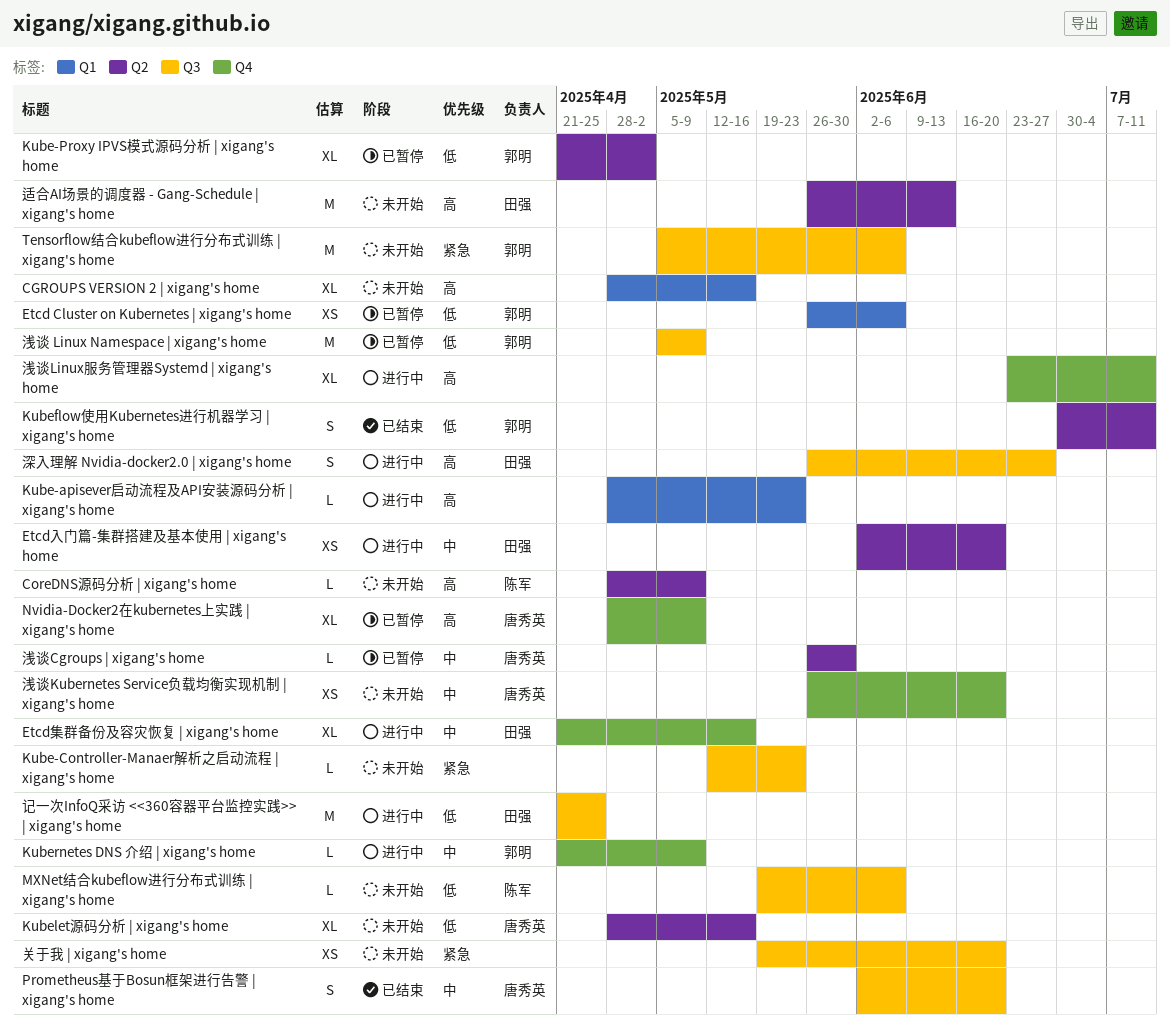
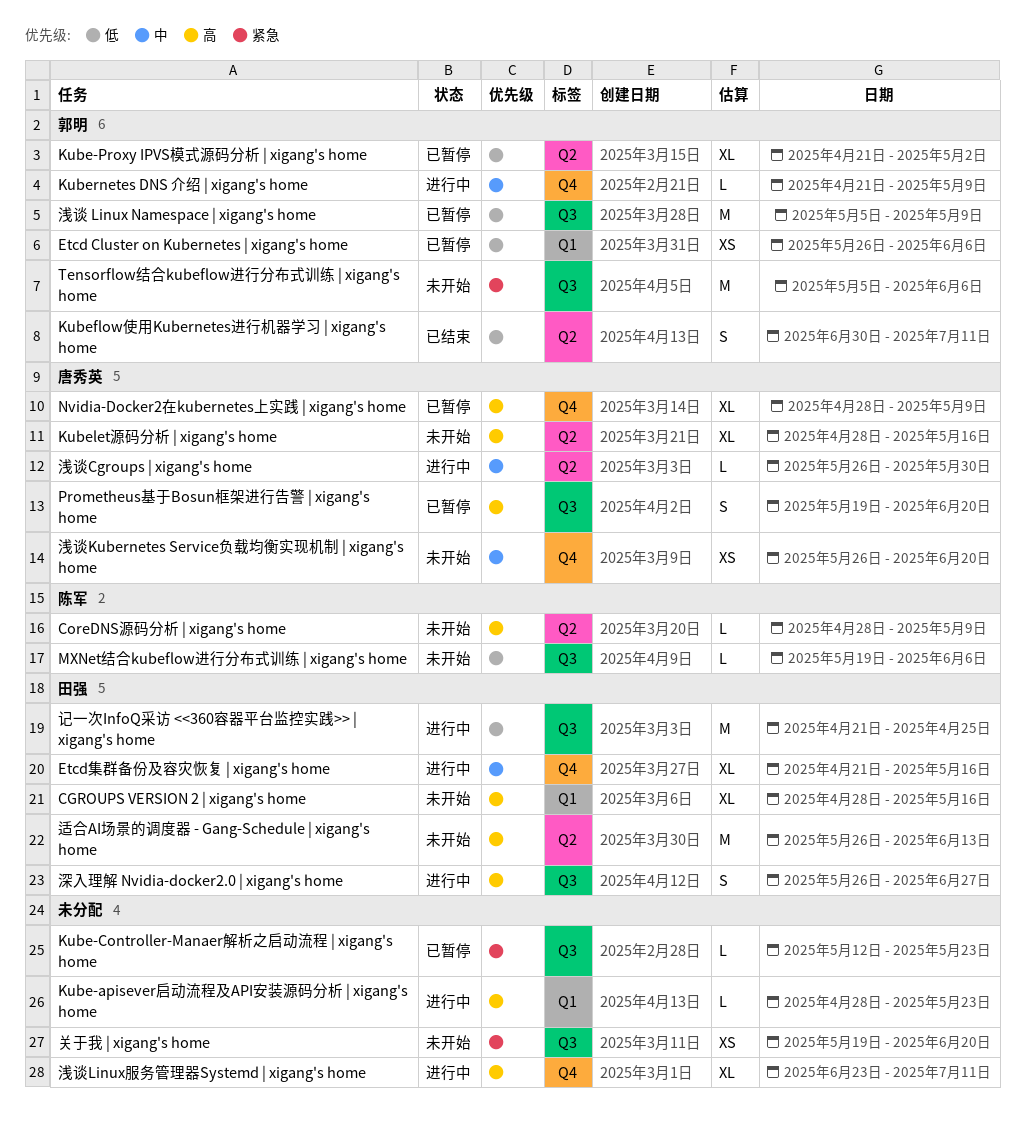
CGROUPS VERSION 2 | xigang's home, owner: none -> 田强
Etcd入门篇-集群搭建及基本使用 | xigang's home: present -> none
Kube-Controller-Manaer解析之启动流程 | xigang's home, status: 未开始 -> 已暂停
Kubelet源码分析 | xigang's home, priority: 低 -> 高
Prometheus基于Bosun框架进行告警 | xigang's home, status: 已结束 -> 已暂停
Prometheus基于Bosun框架进行告警 | xigang's home, priority: 中 -> 高
Prometheus基于Bosun框架进行告警 | xigang's home, start: Jun 2 -> May 19
浅谈Cgroups | xigang's home, status: 已暂停 -> 进行中

